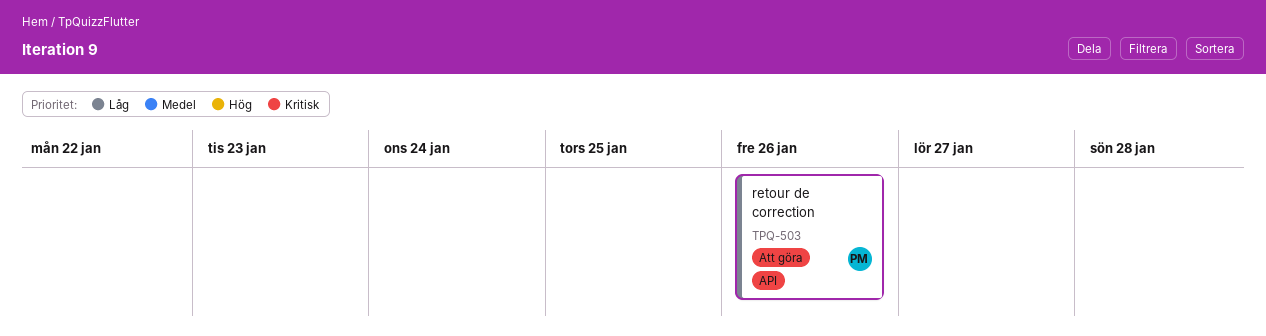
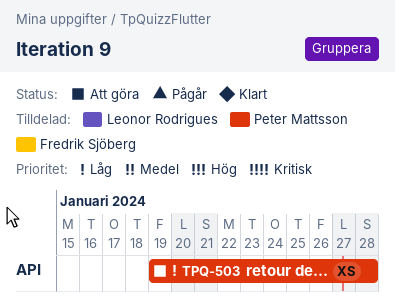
TPQ-503, due: Jan 26 -> Jan 28

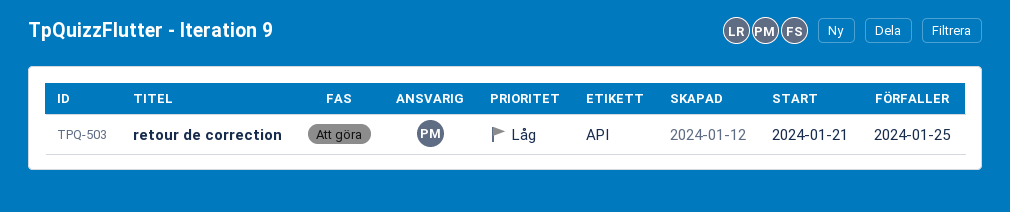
TPQ-503, start: Jan 19 -> Jan 21
TPQ-503, due: Jan 28 -> Jan 25

